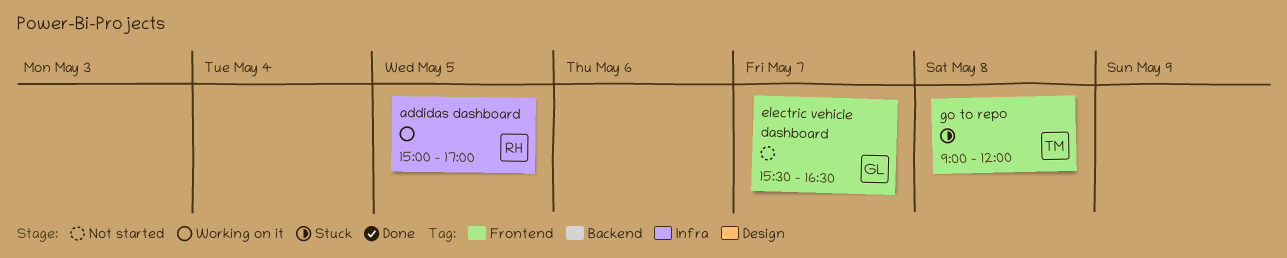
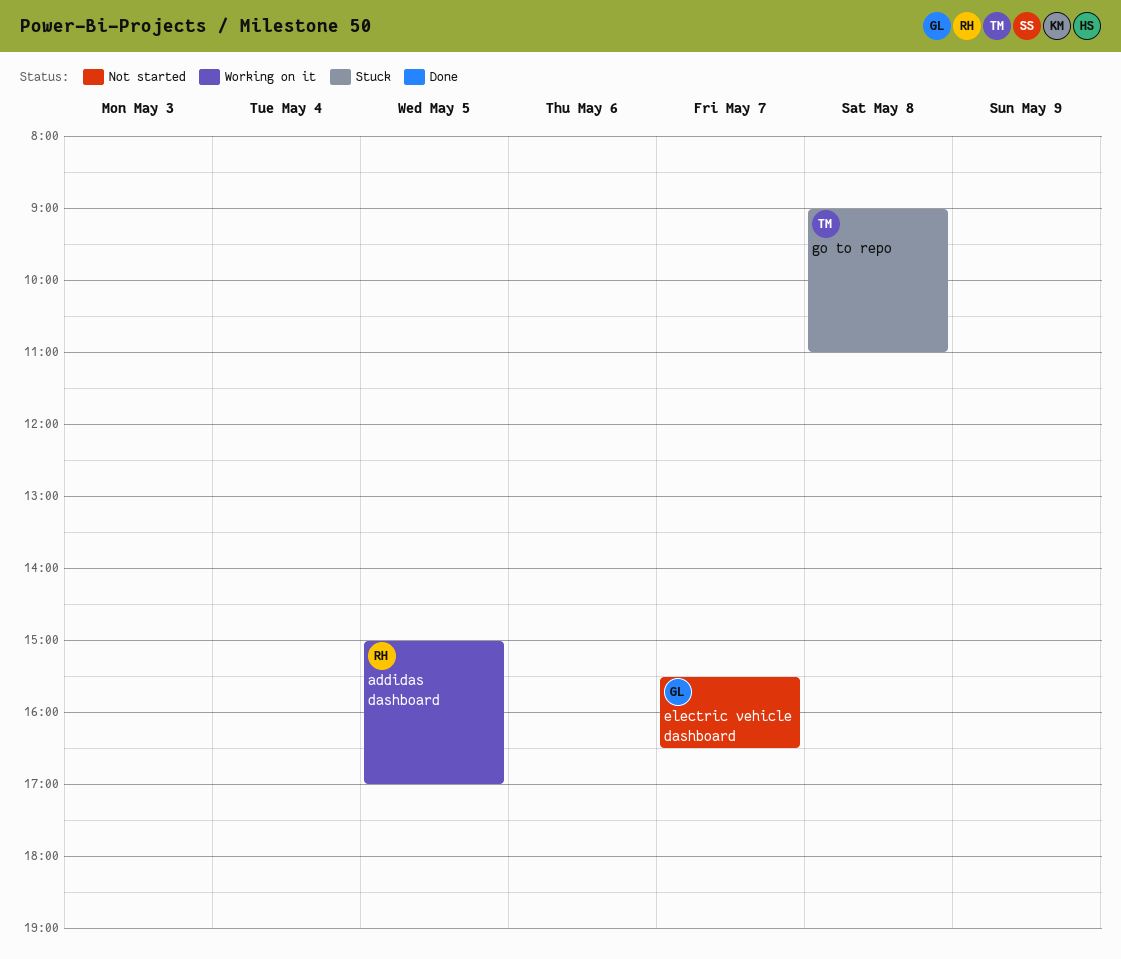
go to repo, ends: 12:00 -> 11:00

